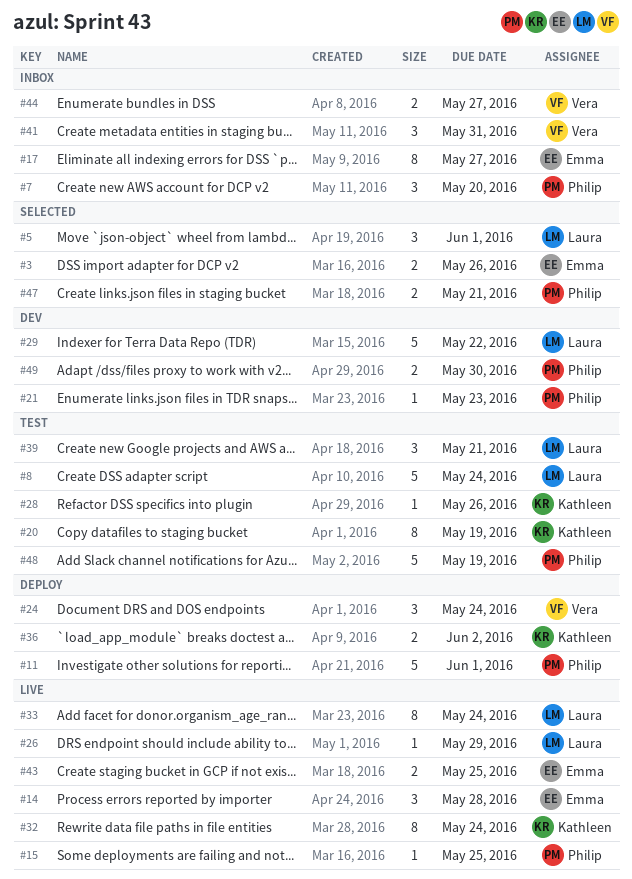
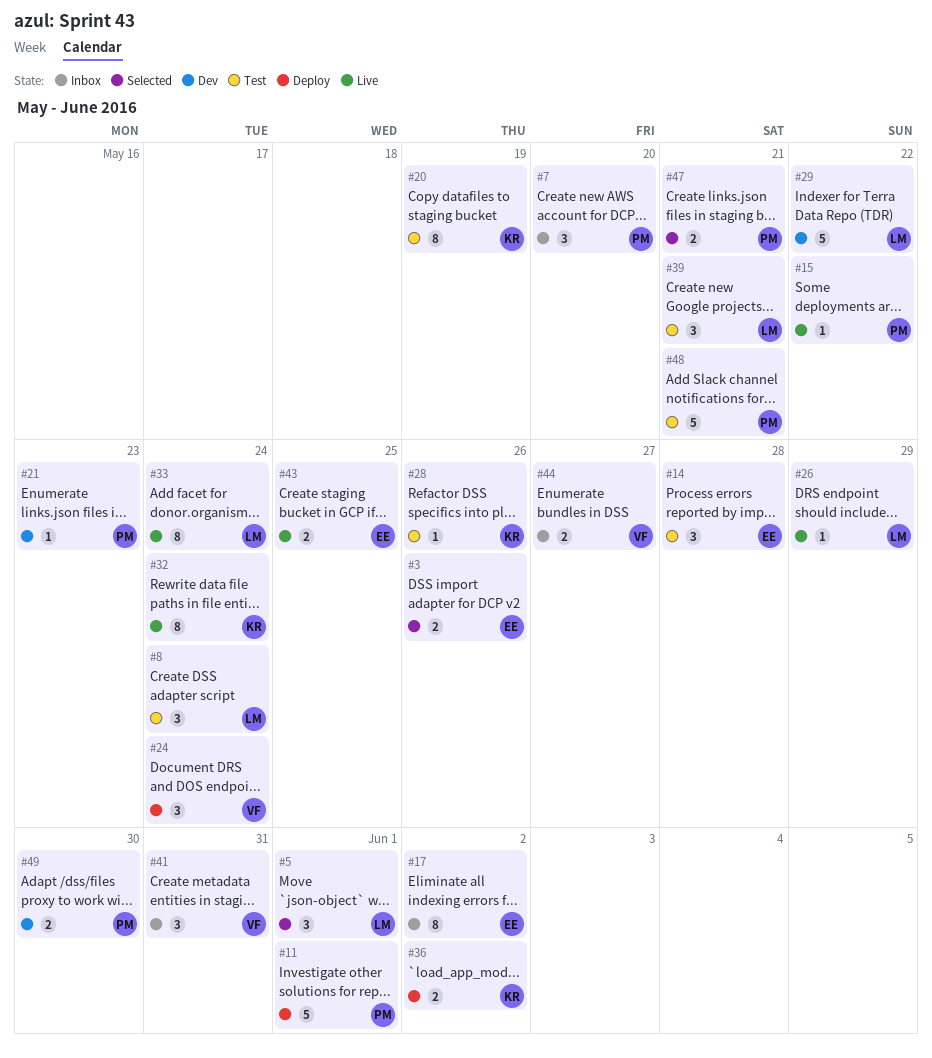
#8, estimate: 5 -> 3
#14, status: Live -> Test
#15, due: May 25 -> May 22
#17, due: May 27 -> Jun 2
#48, due: May 19 -> May 21

